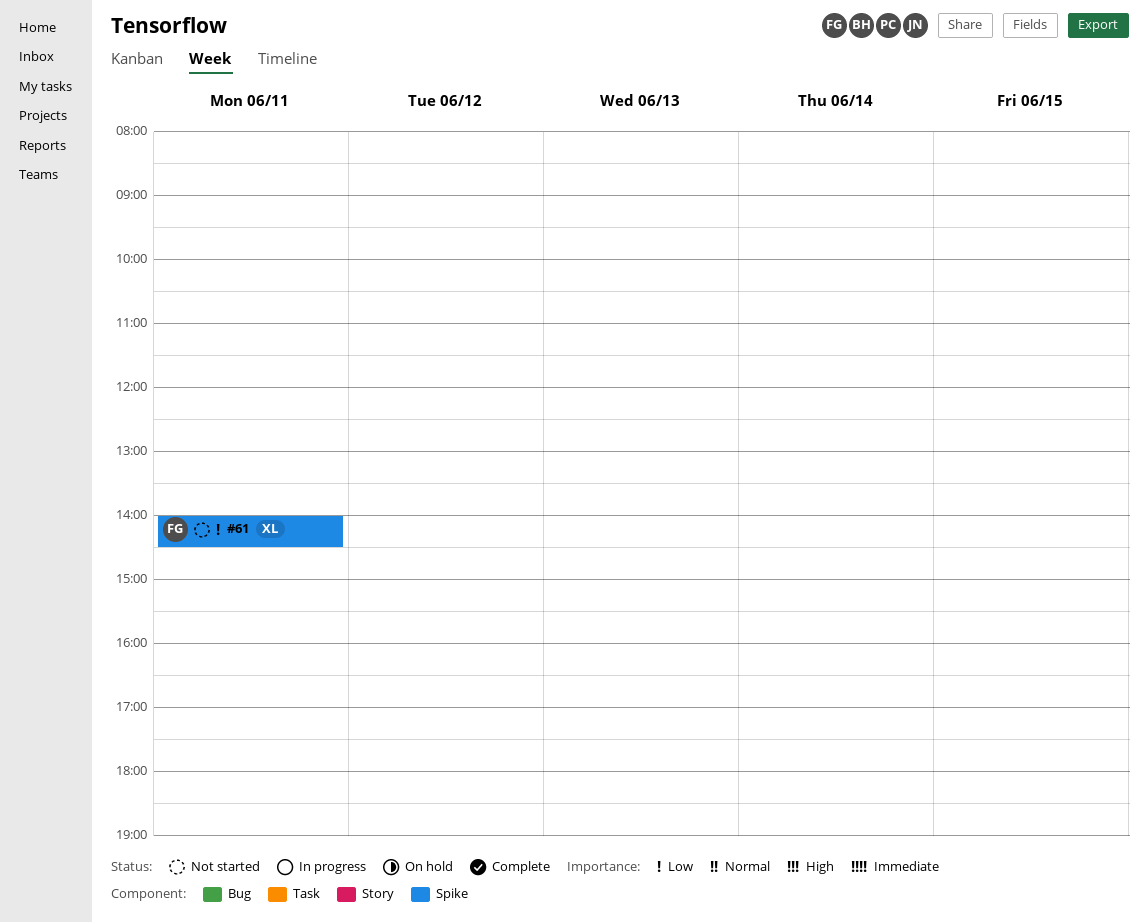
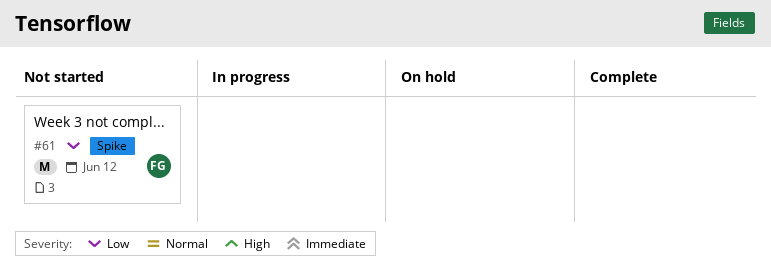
#61, estimate: XL -> M
#61, day: Jun 11 -> Jun 12

